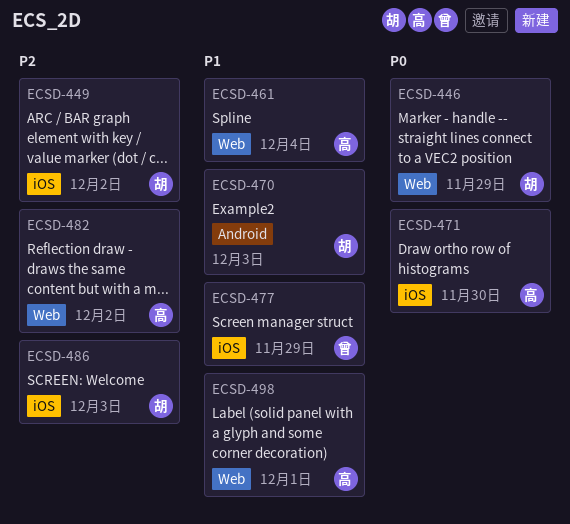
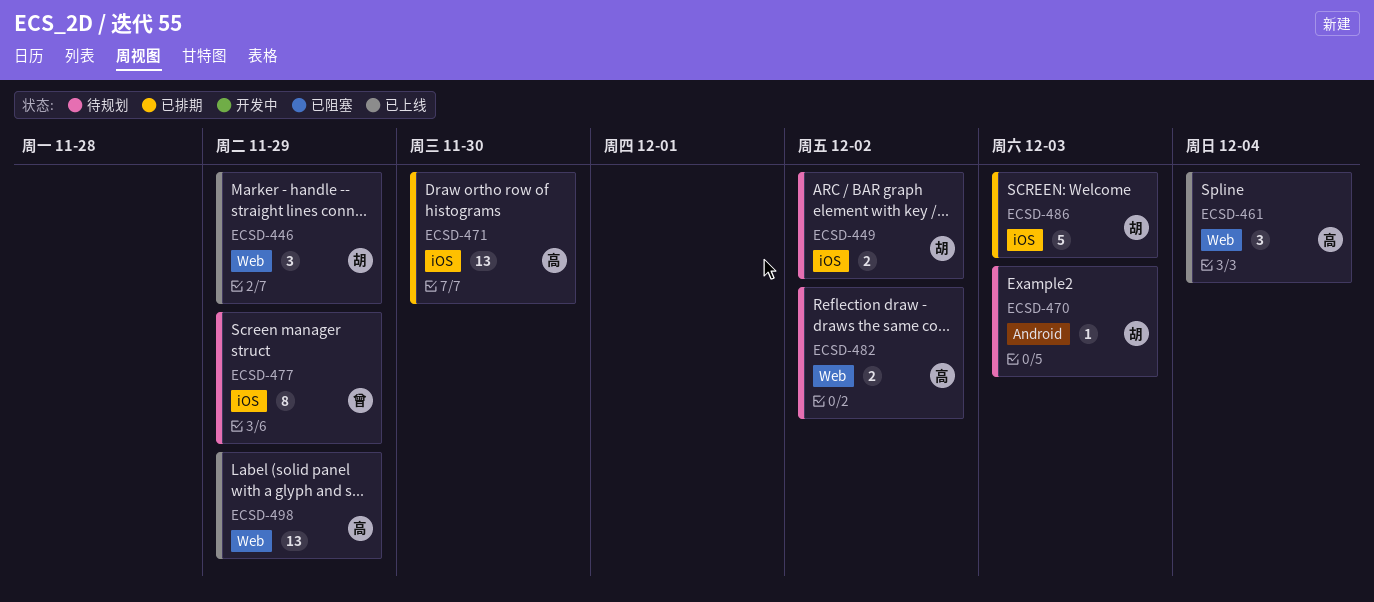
ECSD-498, due: Dec 1 -> Nov 29

